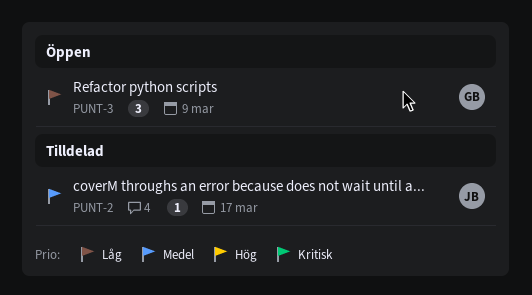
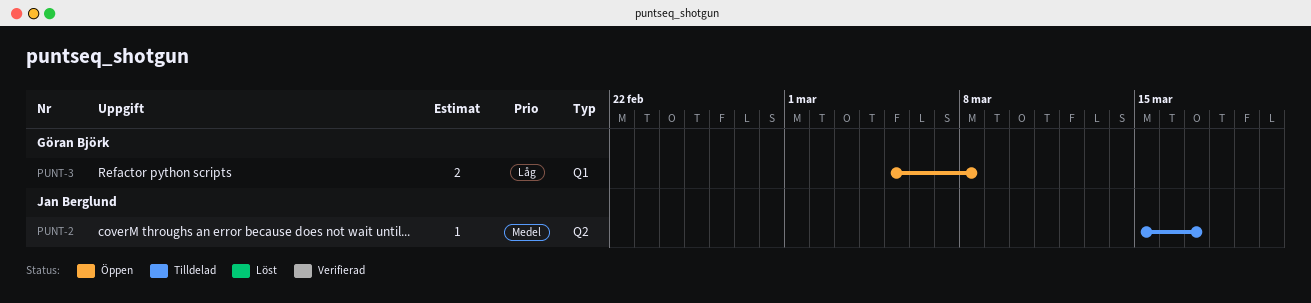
PUNT-3, estimate: 3 -> 2
PUNT-3, due: Mar 9 -> Mar 8

